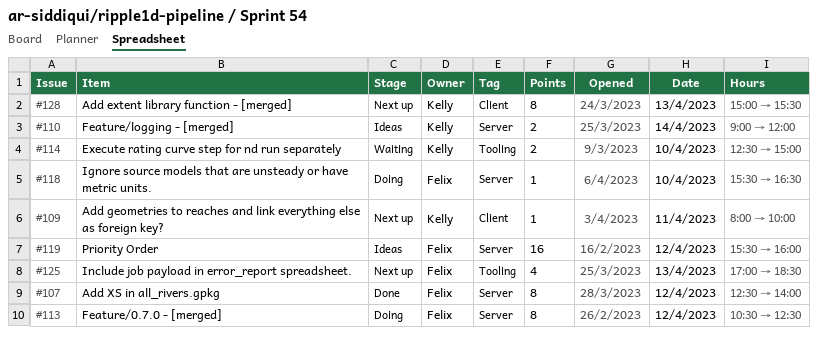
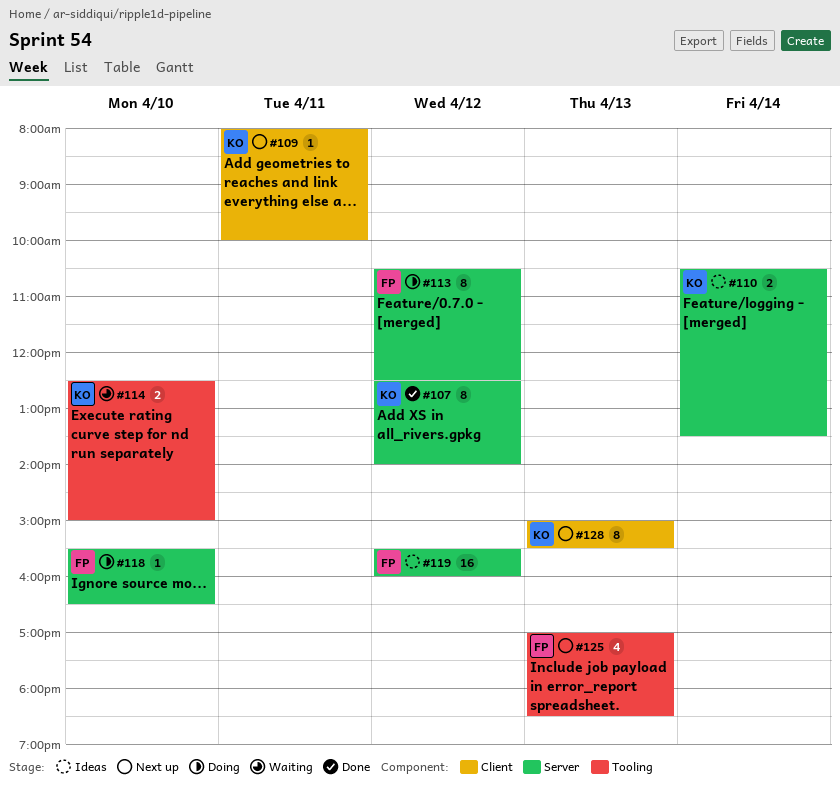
#107, owner: Felix -> Kelly
#110, begins: 09:00 -> 10:30
#110, ends: 12:00 -> 13:30

